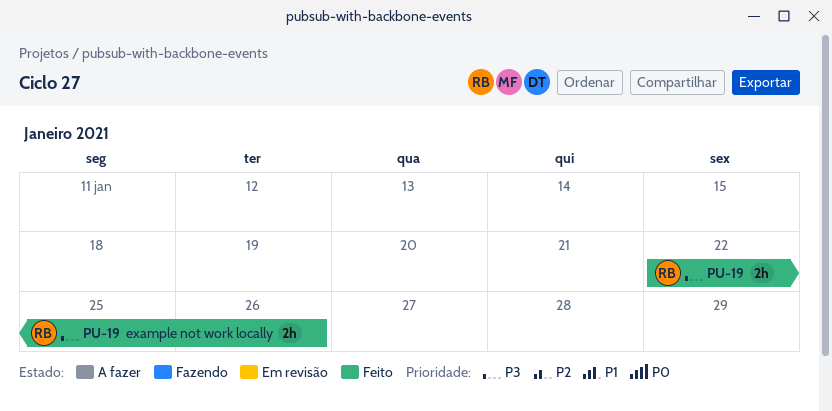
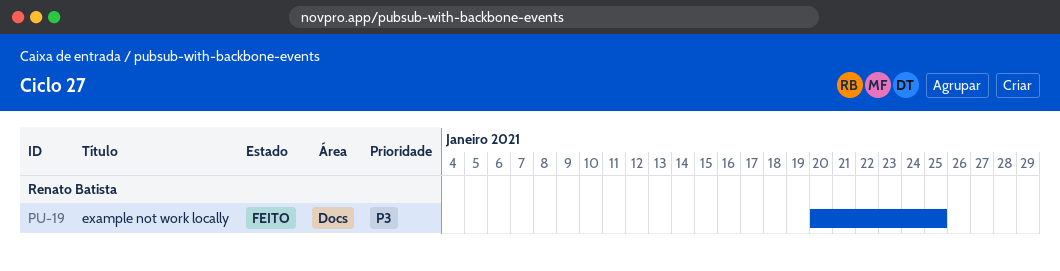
PU-19, start: Jan 22 -> Jan 20
PU-19, due: Jan 26 -> Jan 25

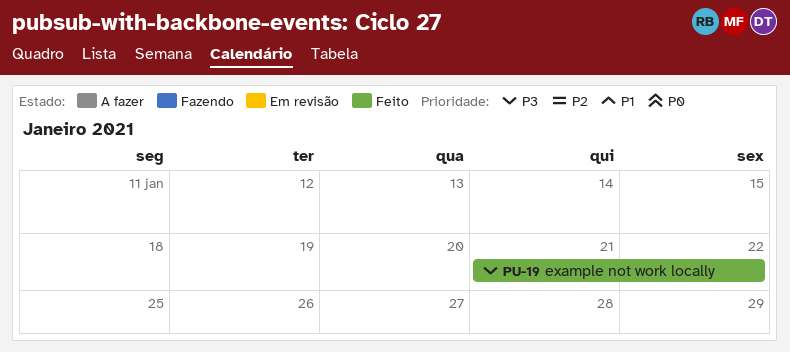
PU-19, start: Jan 20 -> Jan 21
PU-19, due: Jan 25 -> Jan 22

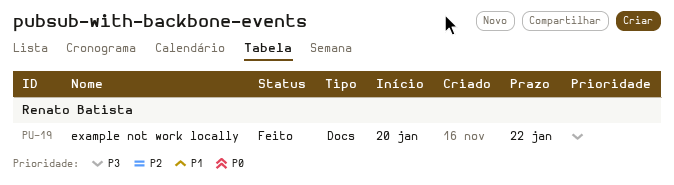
PU-19, start: Jan 21 -> Jan 20

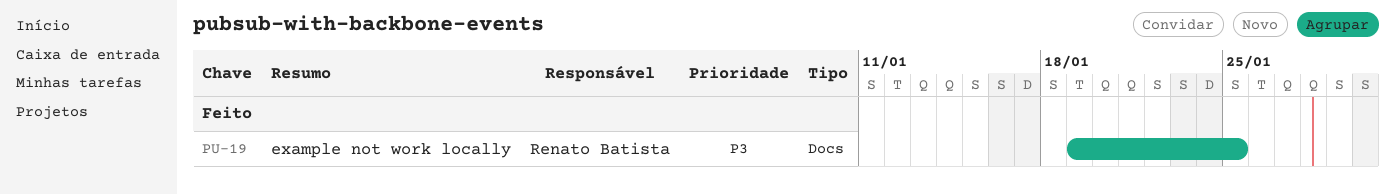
PU-19, start: Jan 20 -> Jan 19
PU-19, due: Jan 22 -> Jan 25

